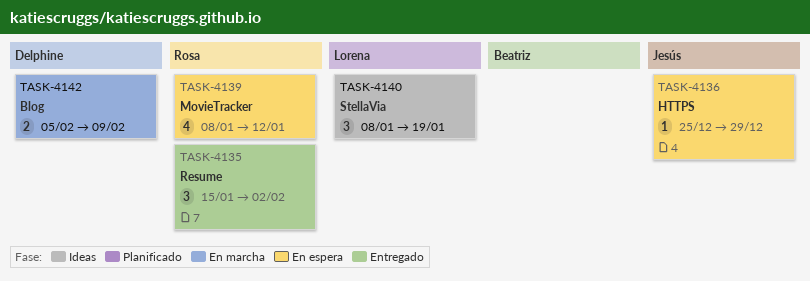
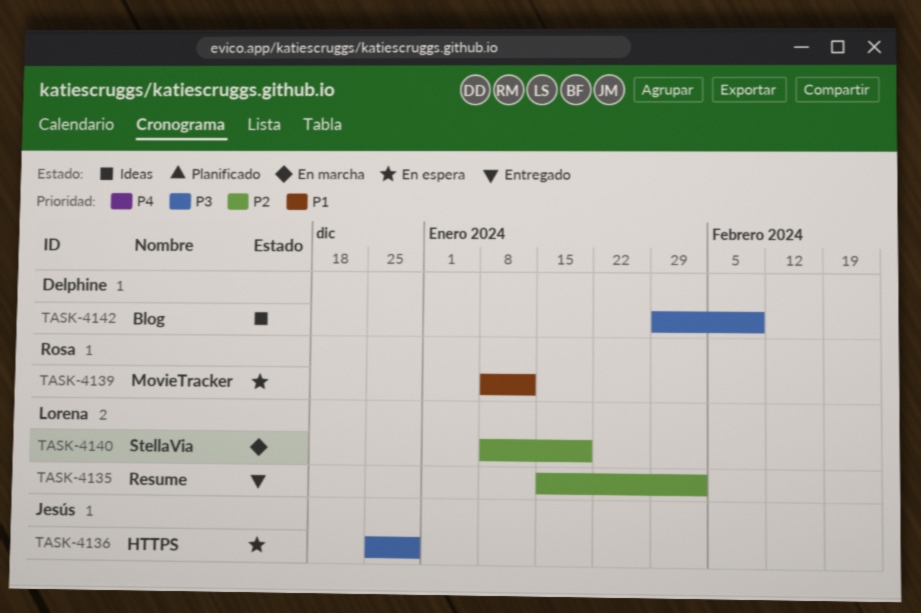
TASK-4135, owner: Rosa -> Lorena
TASK-4140, status: Ideas -> En marcha
TASK-4142, status: En marcha -> Ideas
TASK-4142, start: Feb 5 -> Jan 29

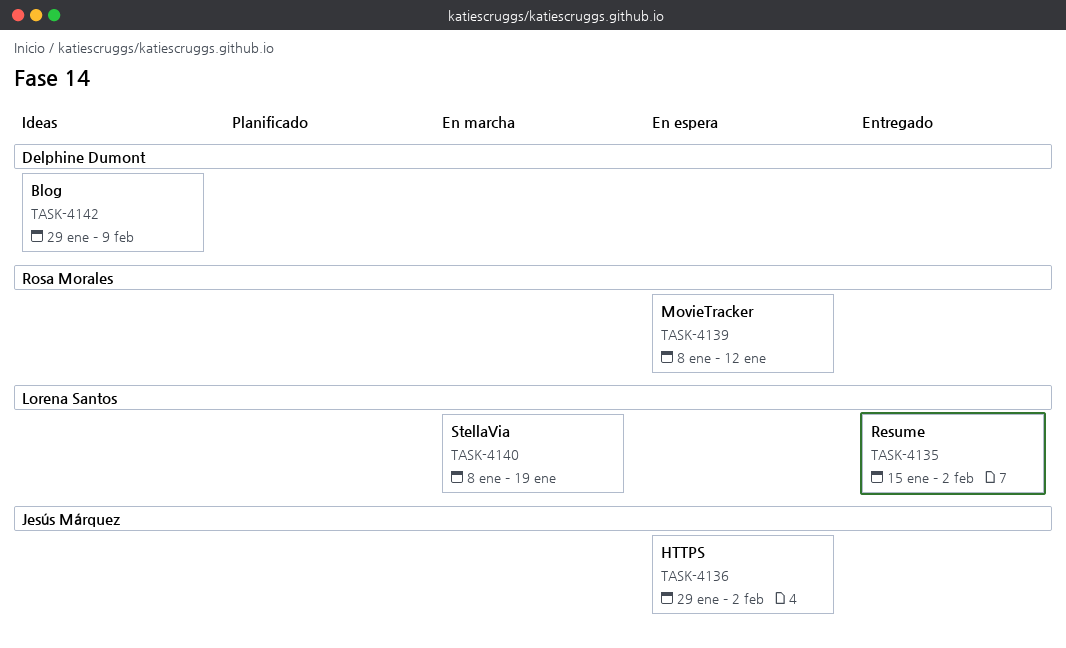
TASK-4136, start: Dec 25 -> Jan 29
TASK-4136, due: Dec 29 -> Feb 2

